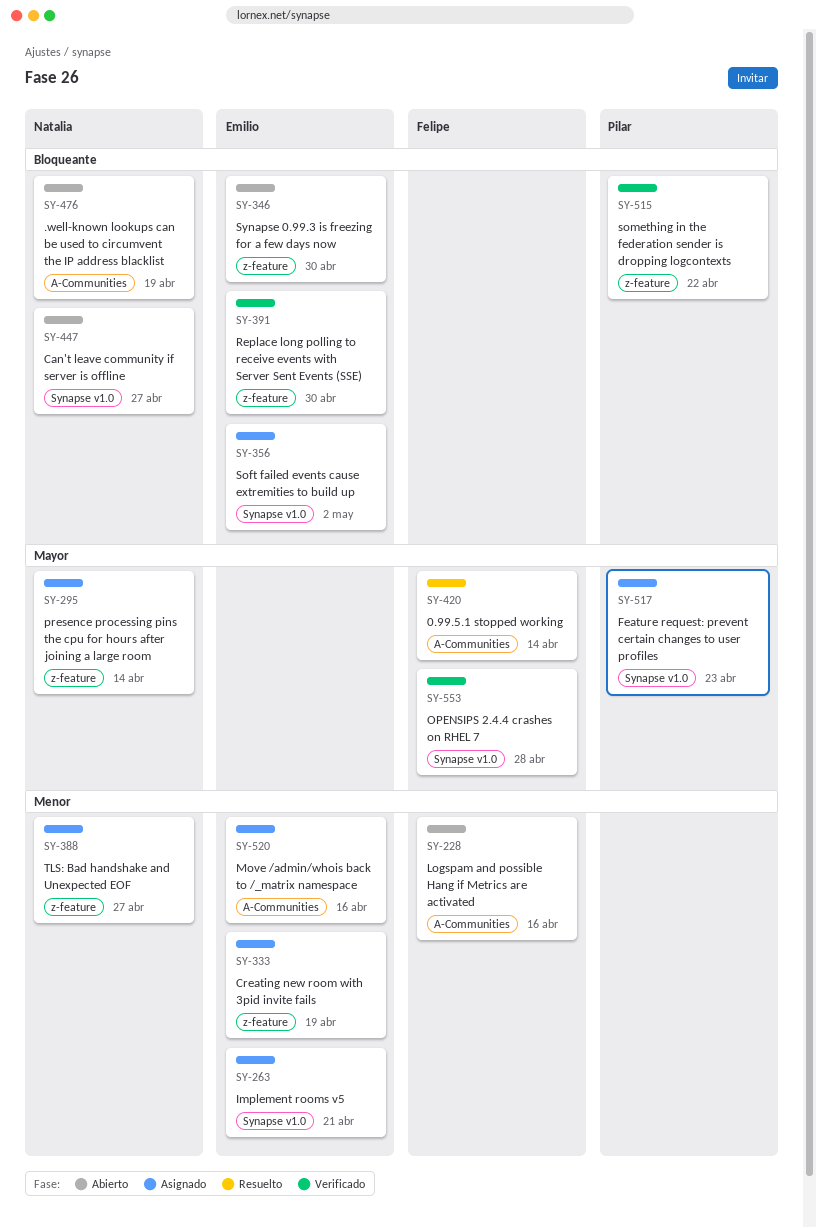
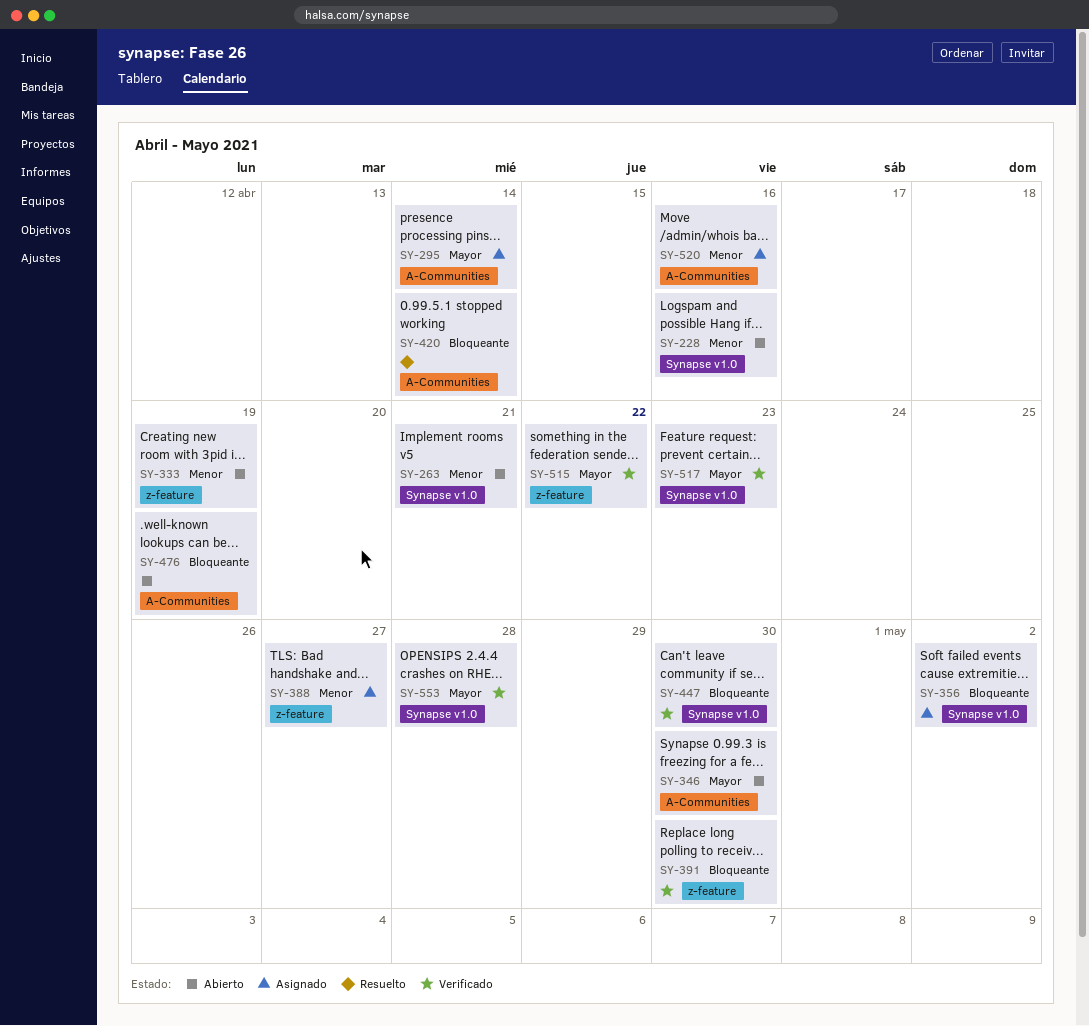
SY-228, label: A-Communities -> Synapse v1.0
SY-263, status: Asignado -> Abierto
SY-295, label: z-feature -> A-Communities
SY-333, status: Asignado -> Abierto
SY-346, priority: Bloqueante -> Mayor
SY-346, label: z-feature -> A-Communities
SY-420, priority: Mayor -> Bloqueante
SY-447, status: Abierto -> Verificado
SY-447, due: Apr 27 -> Apr 30
SY-515, priority: Bloqueante -> Mayor
SY-517, status: Asignado -> Verificado

